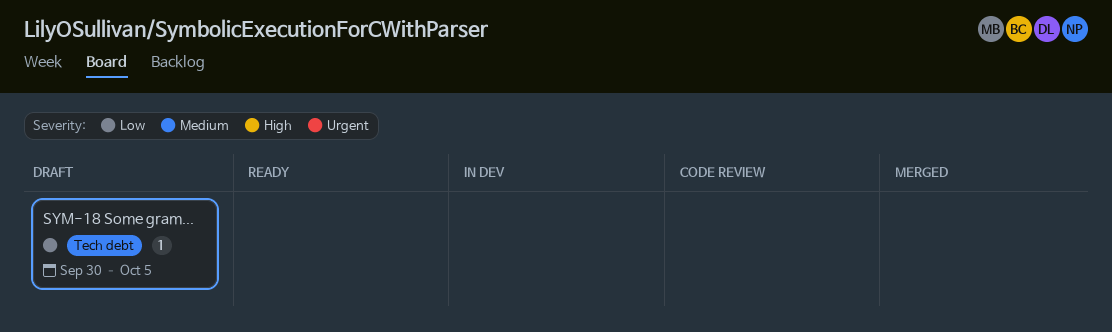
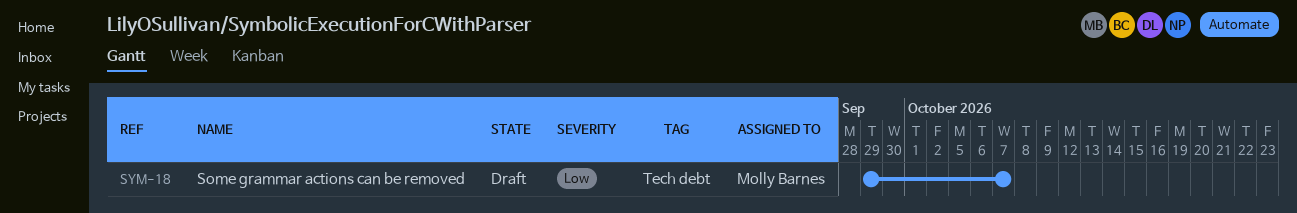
SYM-18, start: Sep 30 -> Sep 29
SYM-18, due: Oct 5 -> Oct 7

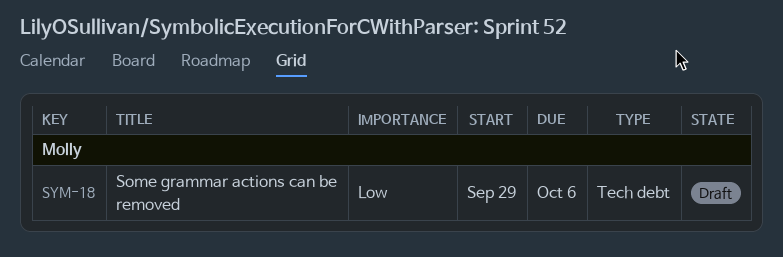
SYM-18, due: Oct 7 -> Oct 6

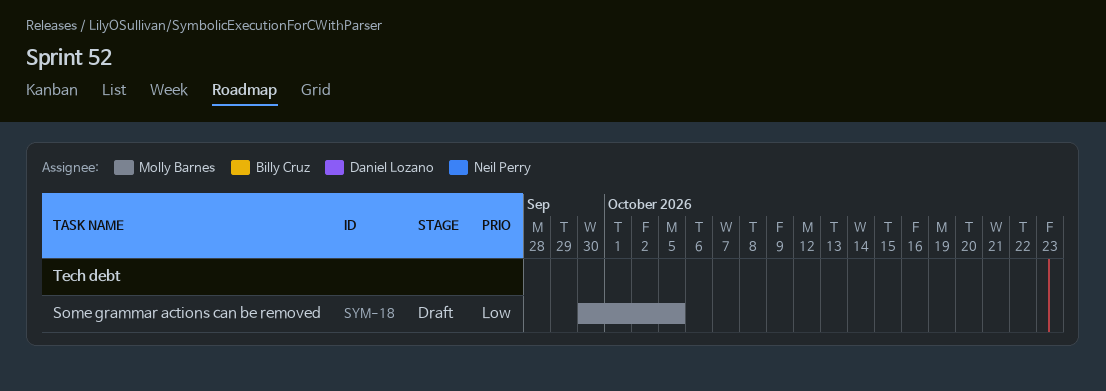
SYM-18, start: Sep 29 -> Sep 30
SYM-18, due: Oct 6 -> Oct 5

